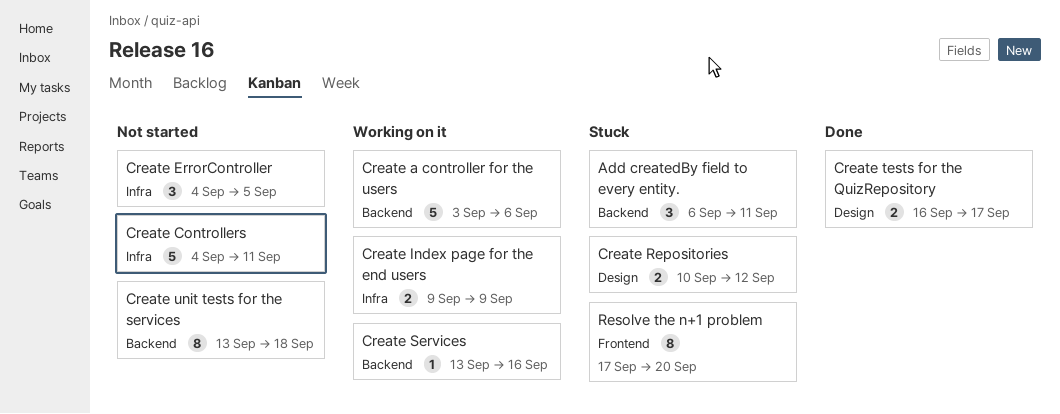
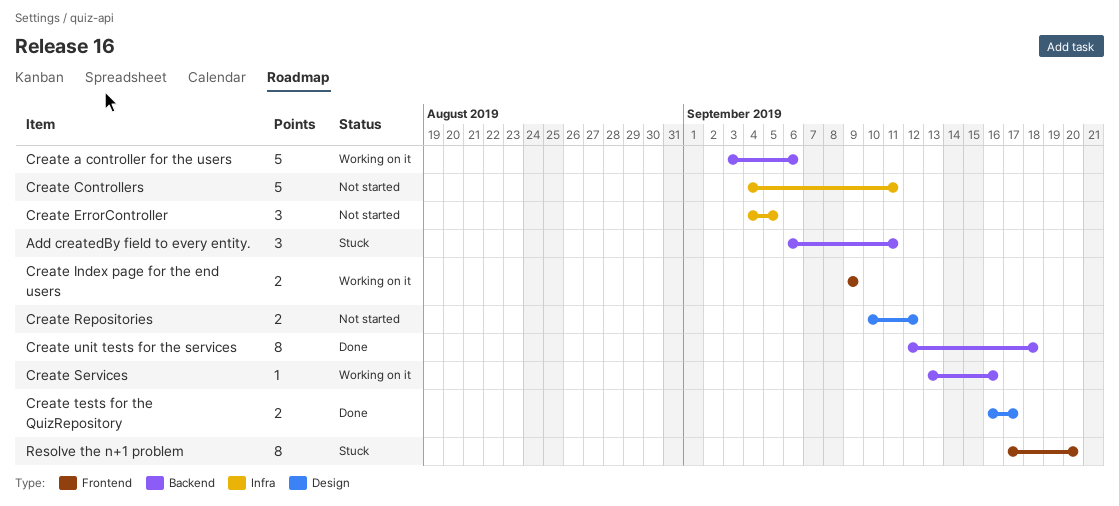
Create Index page for the end users, label: Infra -> Frontend
Create Repositories, status: Stuck -> Not started
Create unit tests for the services, status: Not started -> Done
Create unit tests for the services, start: Sep 13 -> Sep 12

